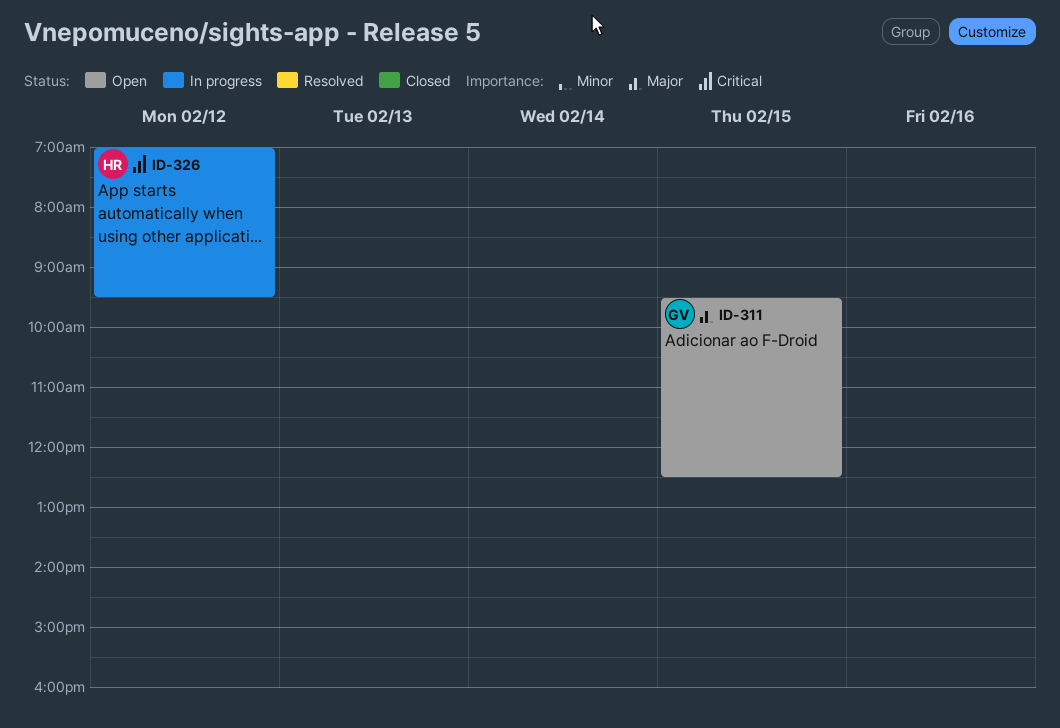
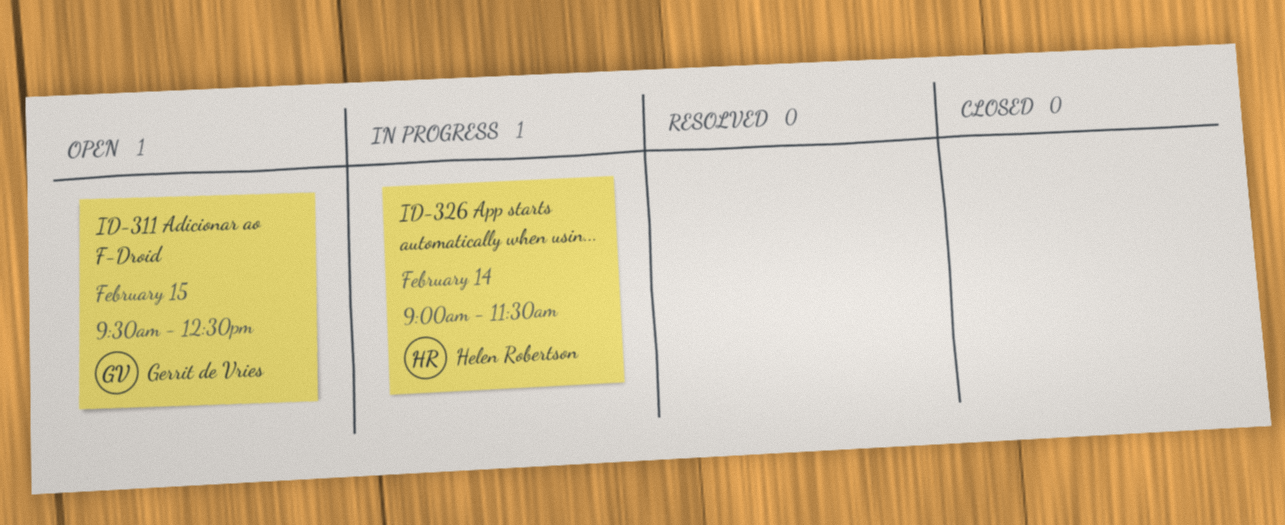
ID-326, day: Feb 12 -> Feb 14
ID-326, begins: 07:00 -> 09:00
ID-326, ends: 09:30 -> 11:30

